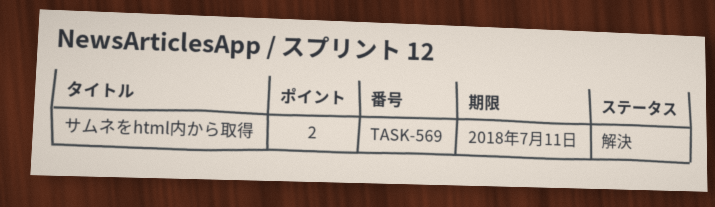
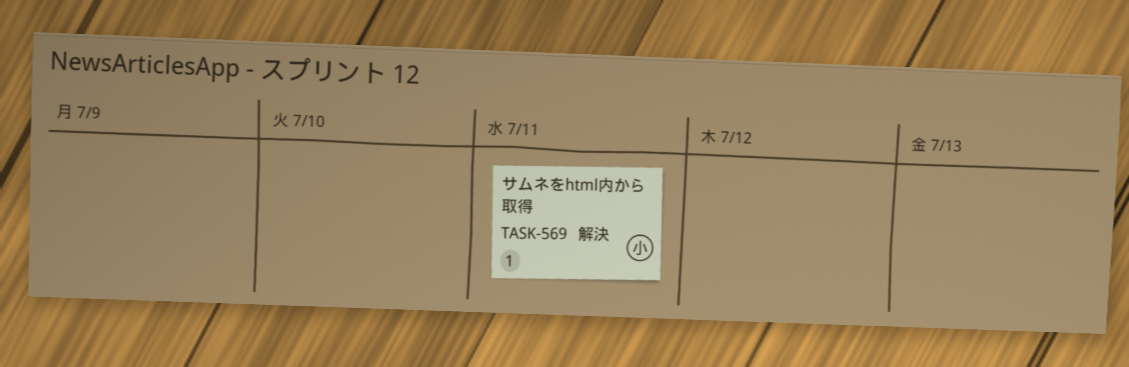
TASK-569, estimate: 2 -> 1

